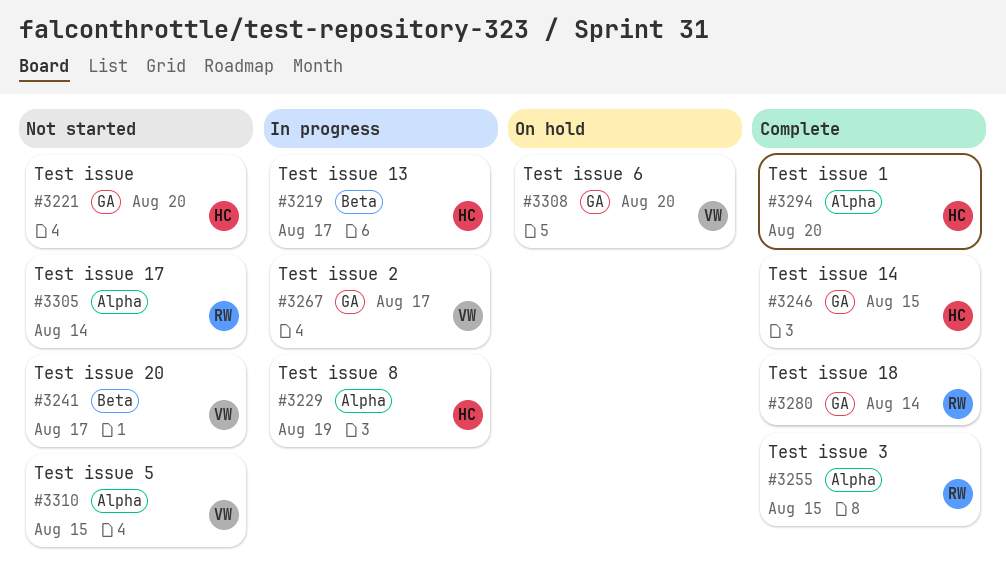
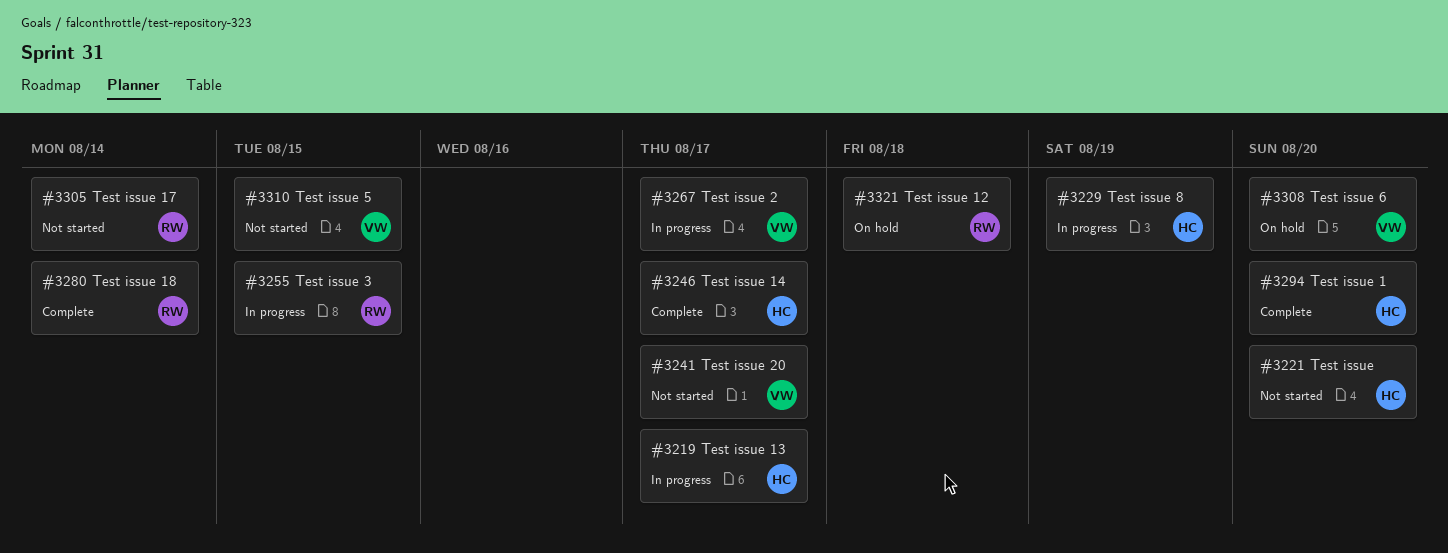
#3246, due: Aug 15 -> Aug 17
#3255, status: Complete -> In progress
#3321: none -> present

